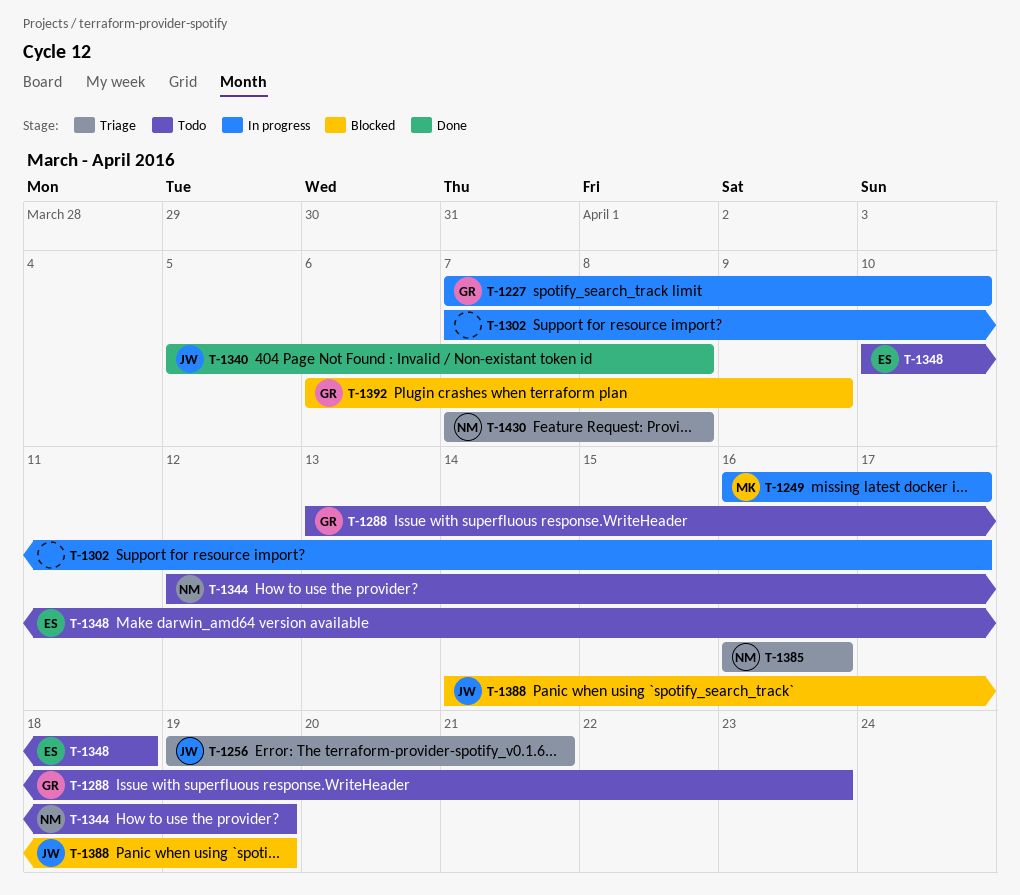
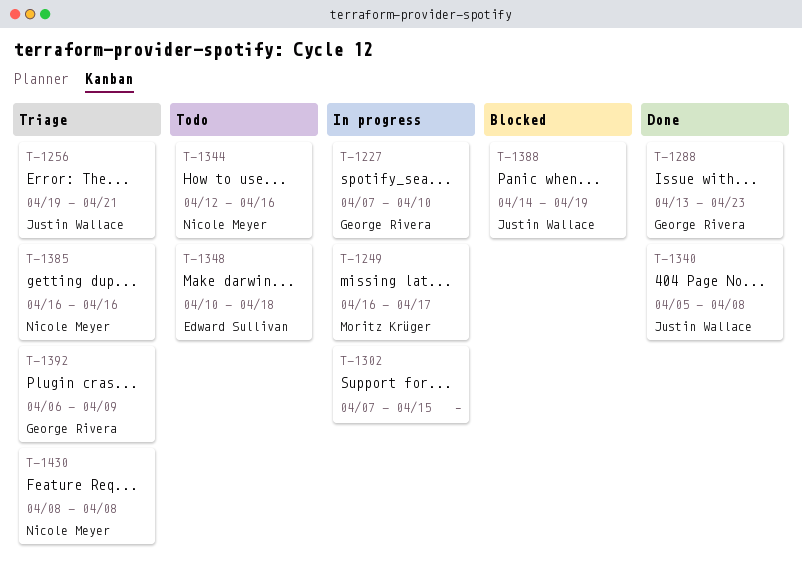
T-1288, status: Todo -> Done
T-1302, due: Apr 17 -> Apr 15
T-1344, due: Apr 19 -> Apr 16
T-1392, status: Blocked -> Triage
T-1430, start: Apr 7 -> Apr 8

